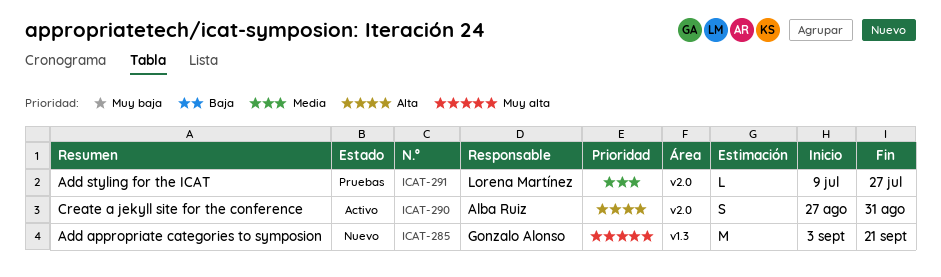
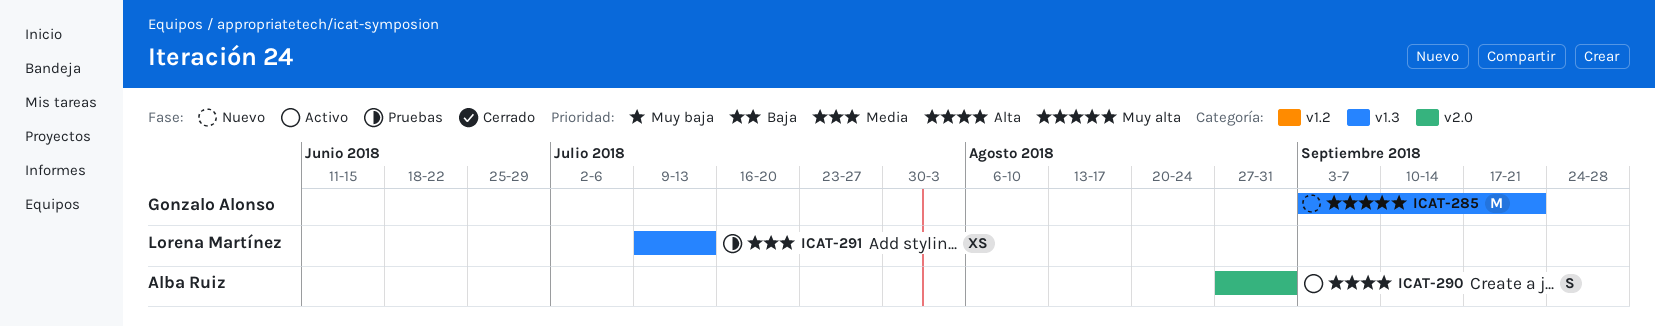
ICAT-291, label: v2.0 -> v1.3
ICAT-291, estimate: L -> XS
ICAT-291, due: Jul 27 -> Jul 13

